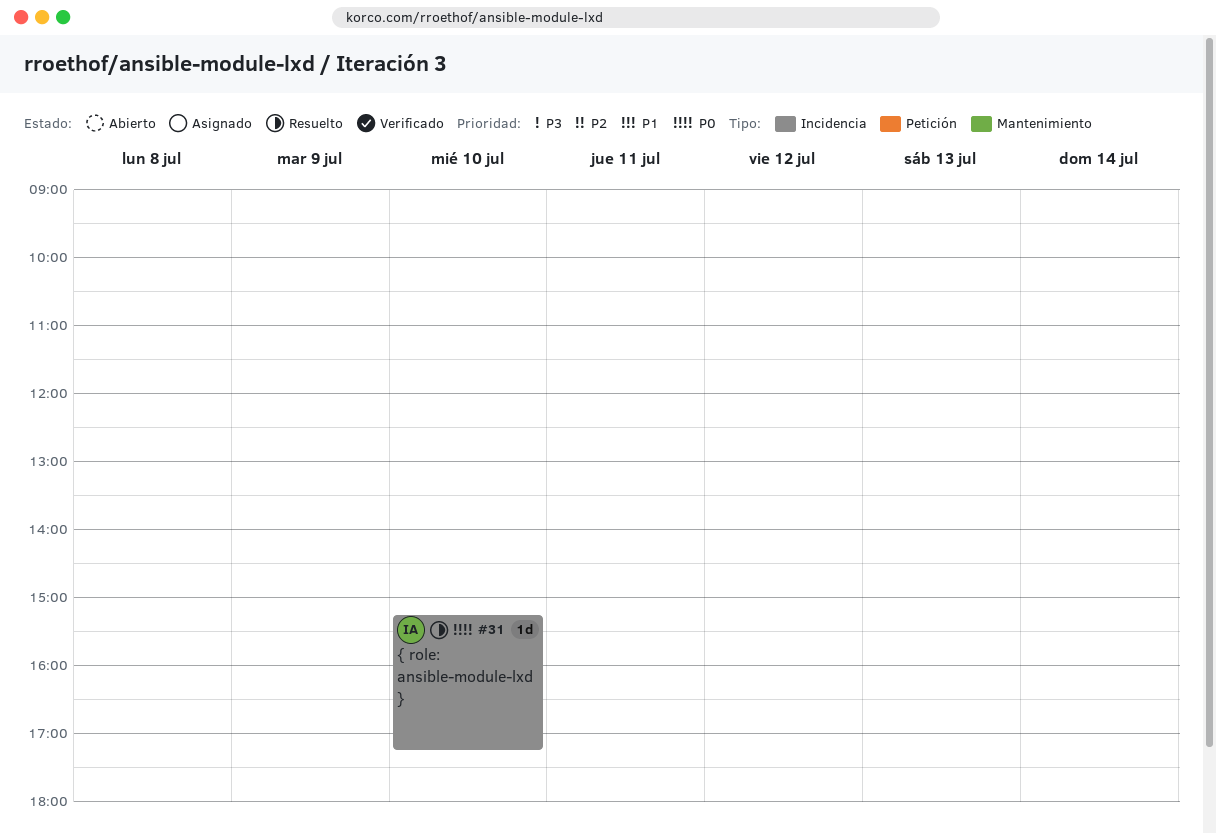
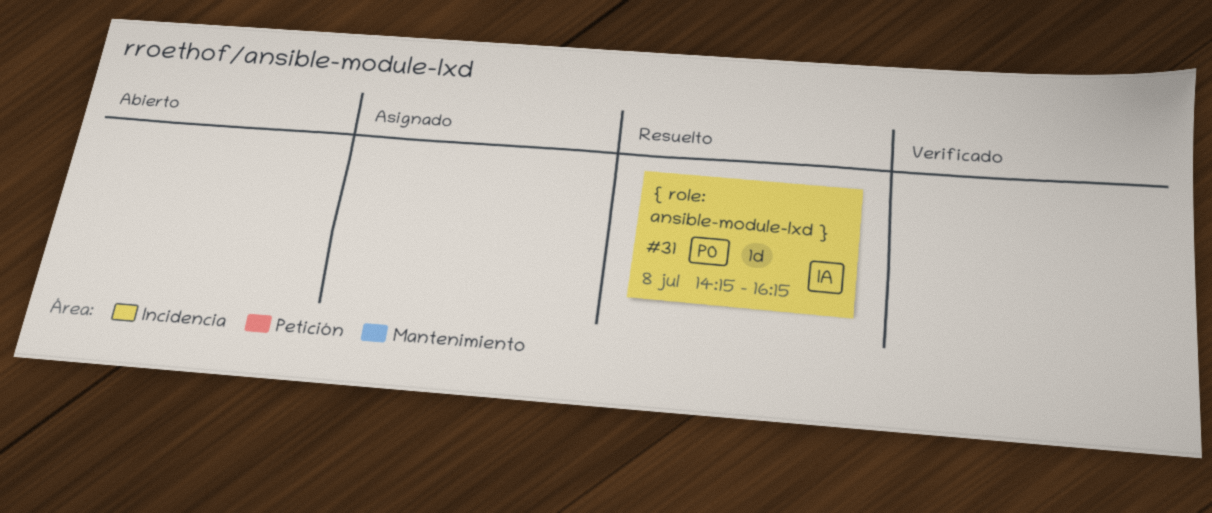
#31, day: Jul 10 -> Jul 8
#31, begins: 15:15 -> 14:15
#31, ends: 17:15 -> 16:15

